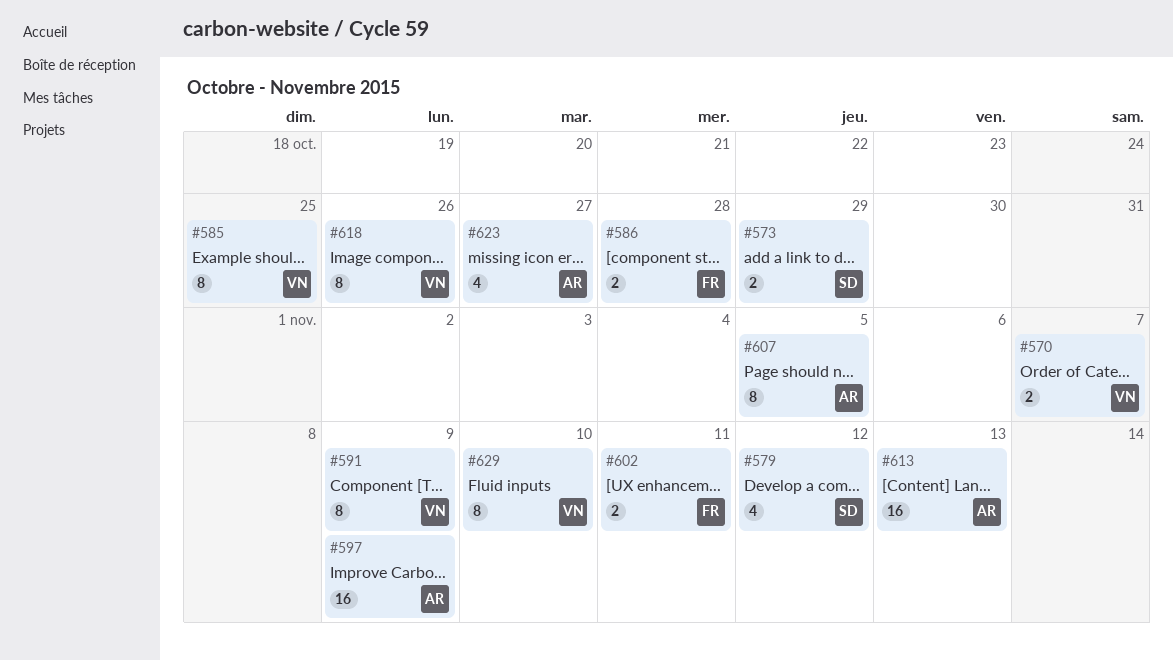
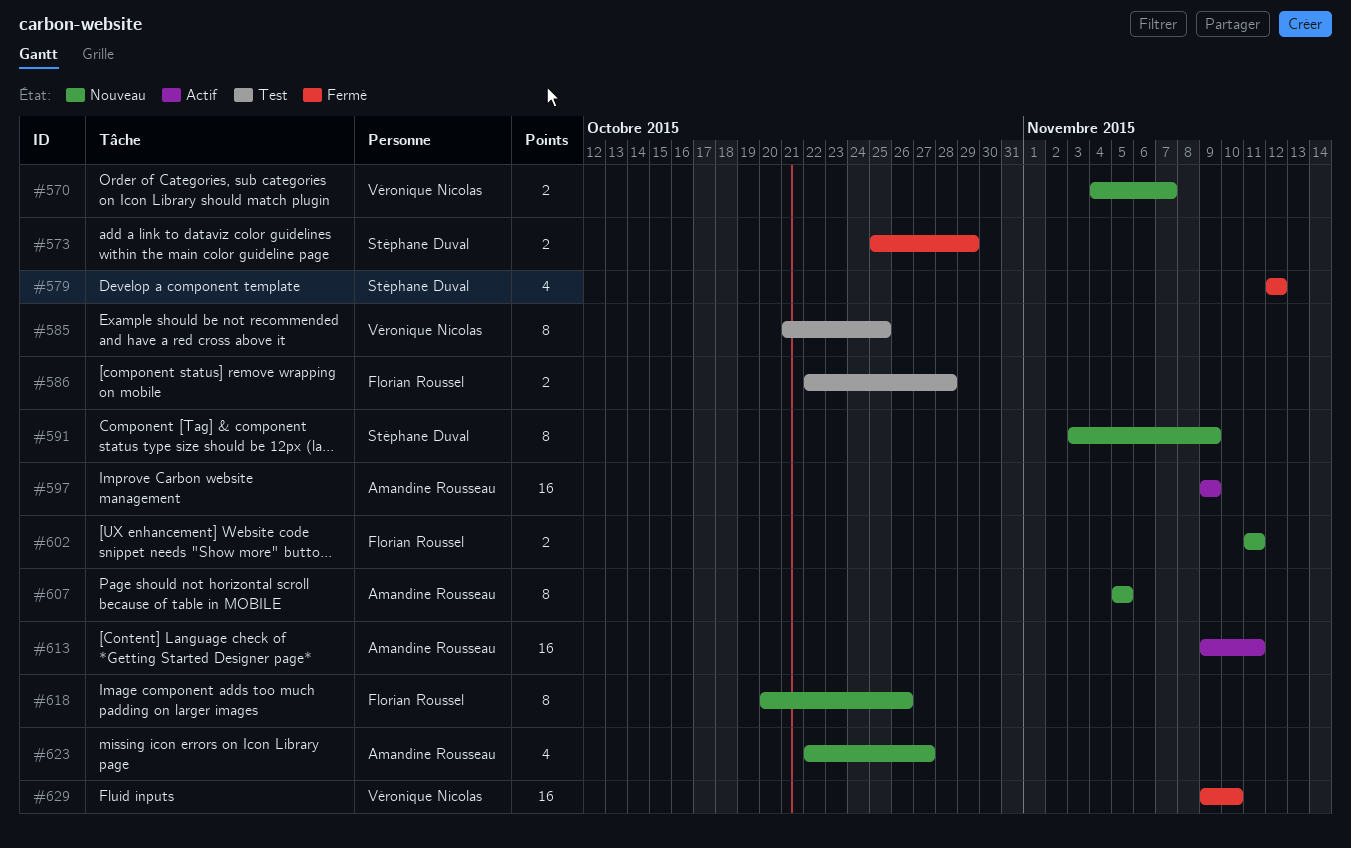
#591, owner: Véronique Nicolas -> Stéphane Duval
#613, due: Nov 13 -> Nov 11
#618, owner: Véronique Nicolas -> Florian Roussel
#629, estimate: 8 -> 16

